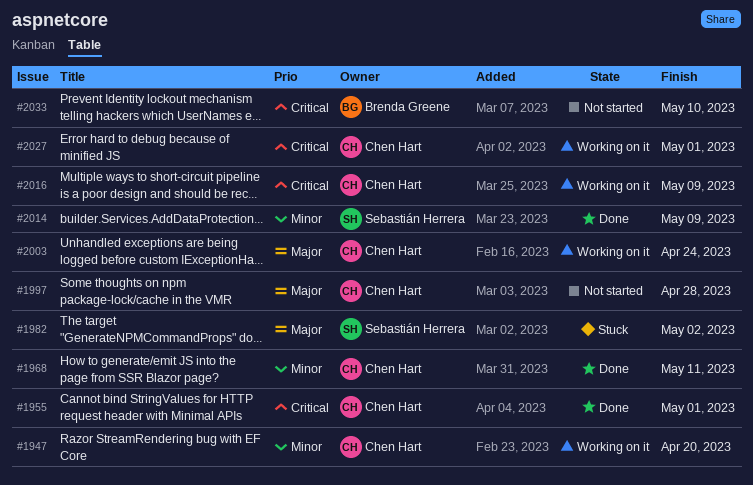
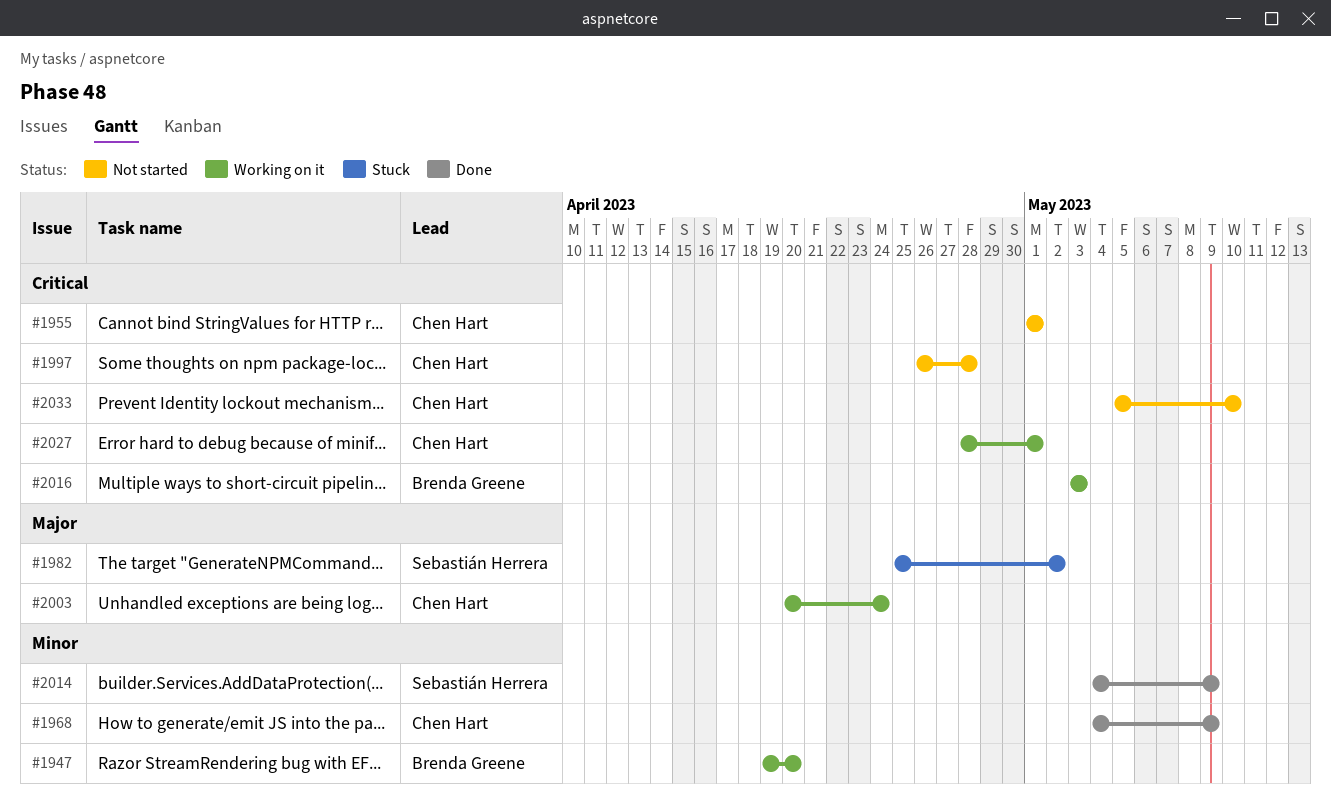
#1947, owner: Chen Hart -> Brenda Greene
#1955, status: Done -> Not started
#1968, due: May 11 -> May 9
#1997, priority: Major -> Critical
#2016, owner: Chen Hart -> Brenda Greene
#2016, due: May 9 -> May 3
#2033, owner: Brenda Greene -> Chen Hart

